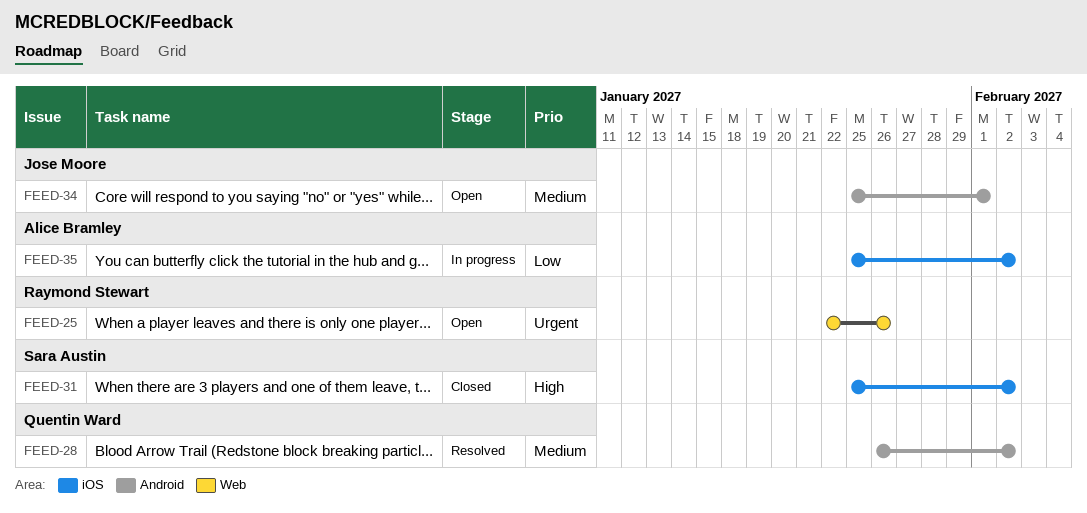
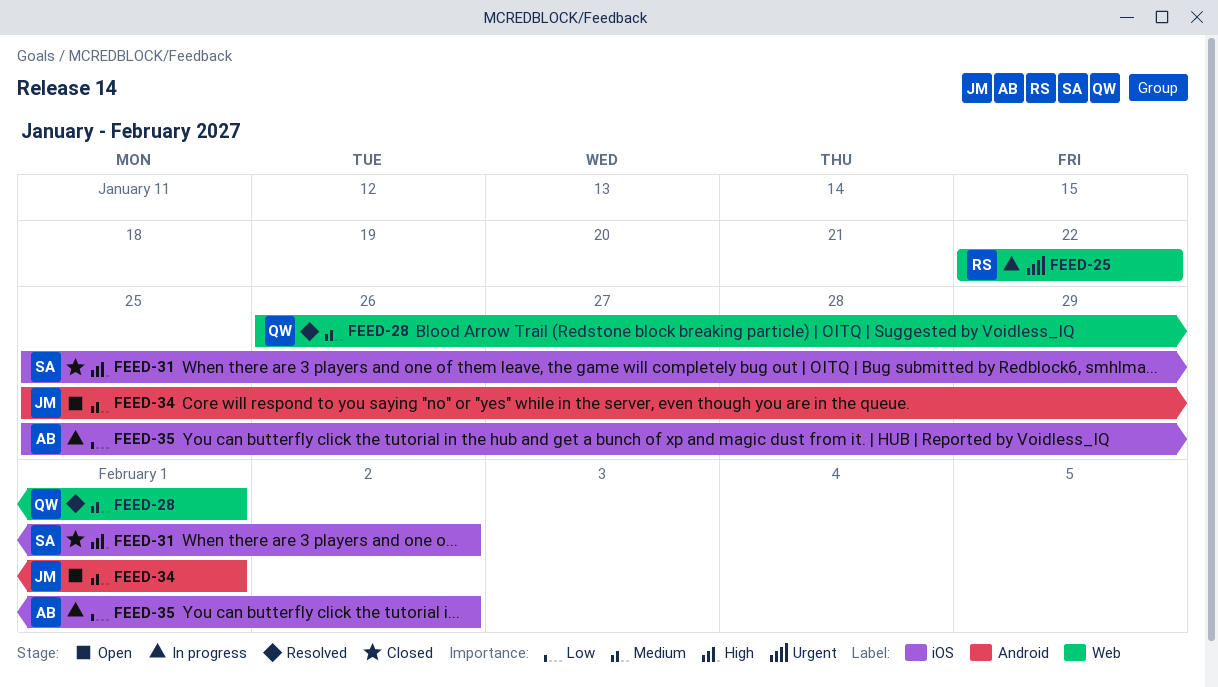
FEED-25, status: Open -> In progress
FEED-25, due: Jan 26 -> Jan 22
FEED-28, label: Android -> Web
FEED-28, due: Feb 2 -> Feb 1

